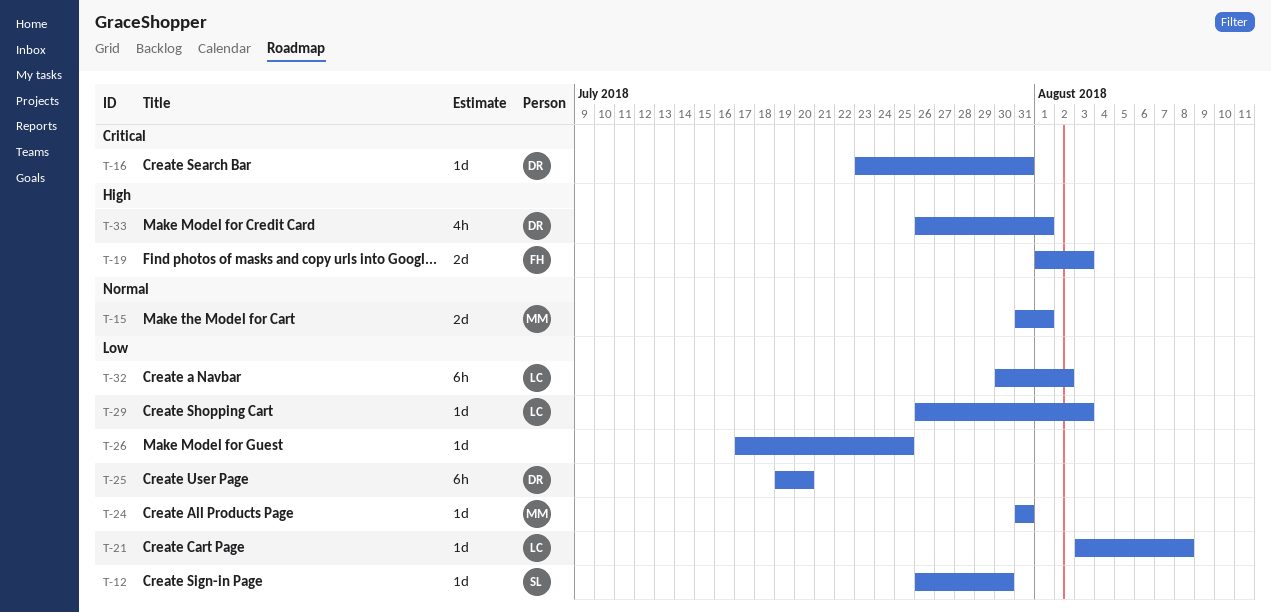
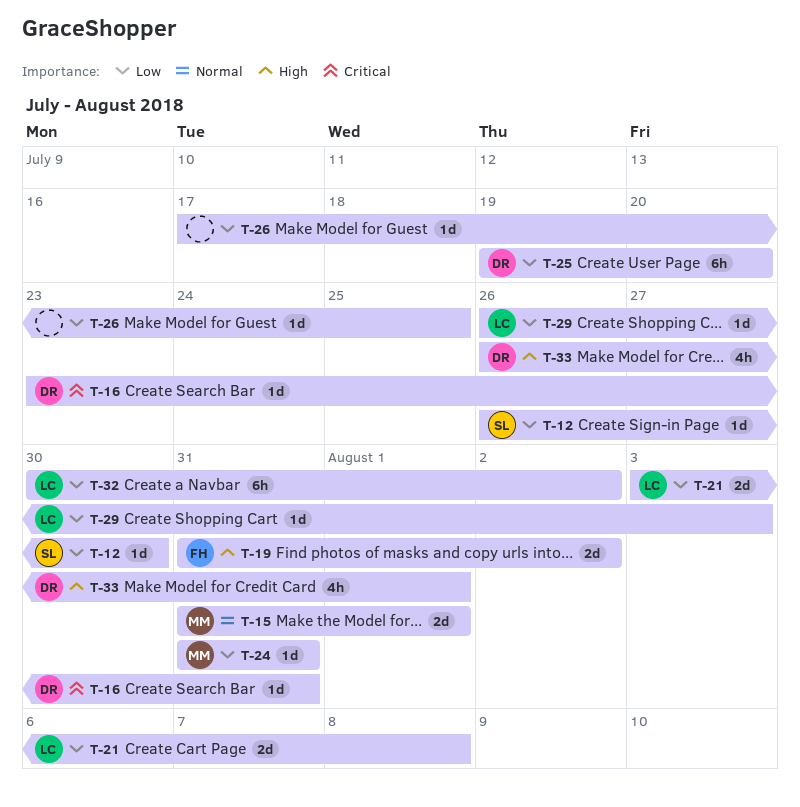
T-19, start: Aug 1 -> Jul 31
T-19, due: Aug 3 -> Aug 2
T-21, estimate: 1d -> 2d

